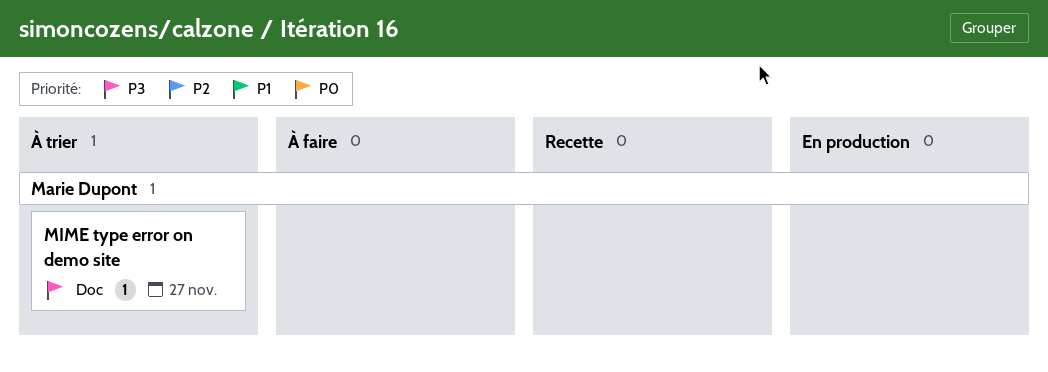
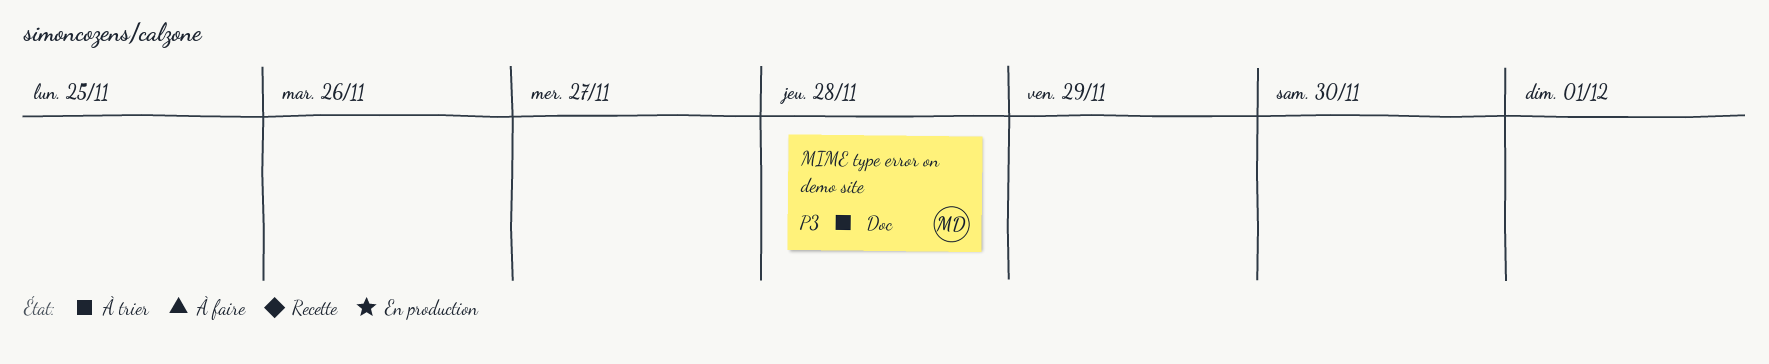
MIME type error on demo site, due: Nov 27 -> Nov 28

